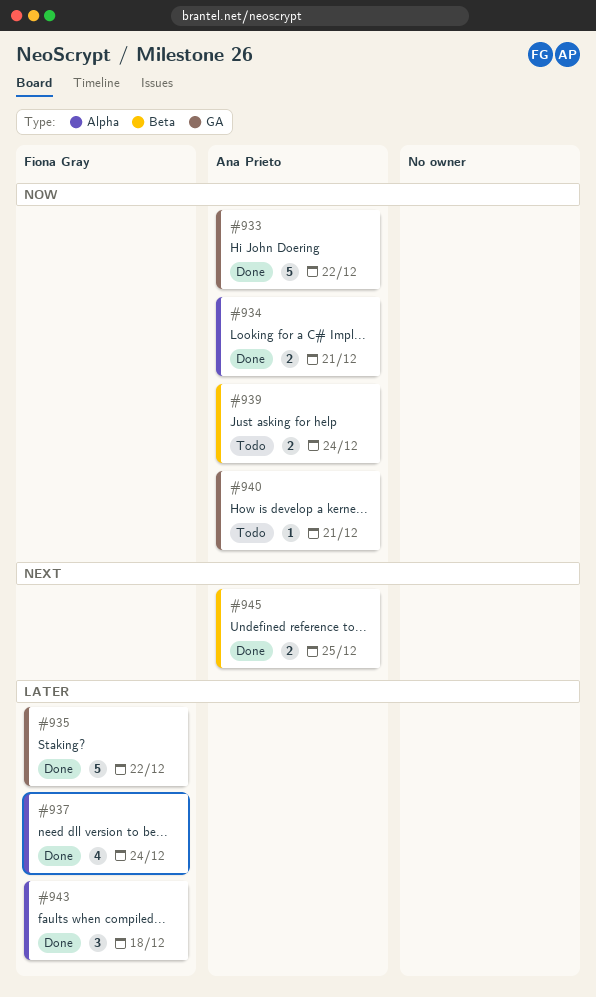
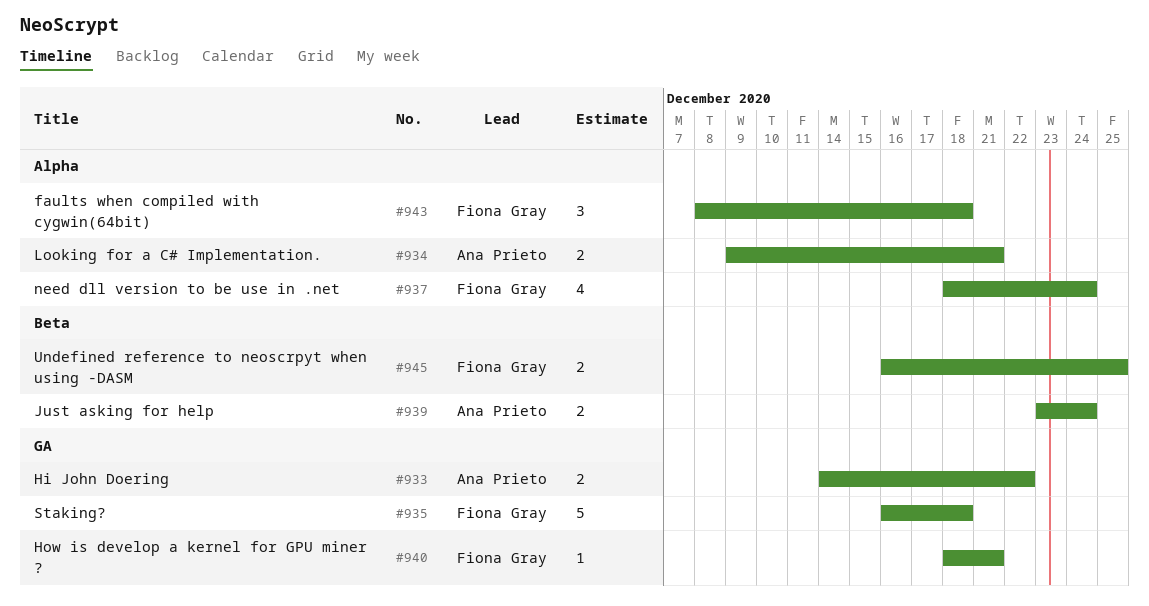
#933, estimate: 5 -> 2
#935, due: Dec 22 -> Dec 18
#940, owner: Ana Prieto -> Fiona Gray
#945, owner: Ana Prieto -> Fiona Gray

